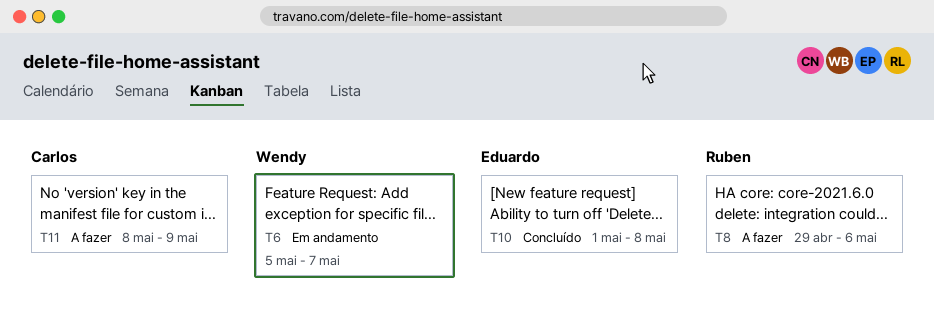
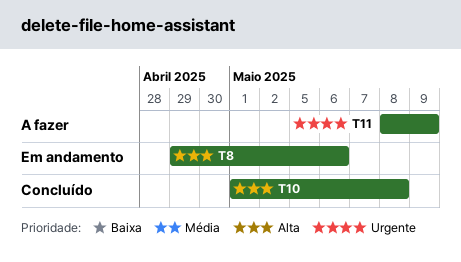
T6: present -> none
T8, status: A fazer -> Em andamento

